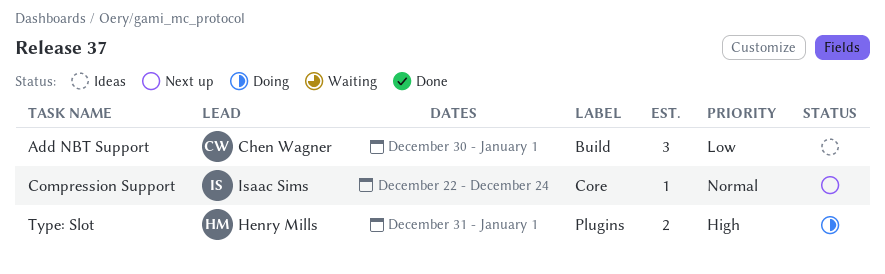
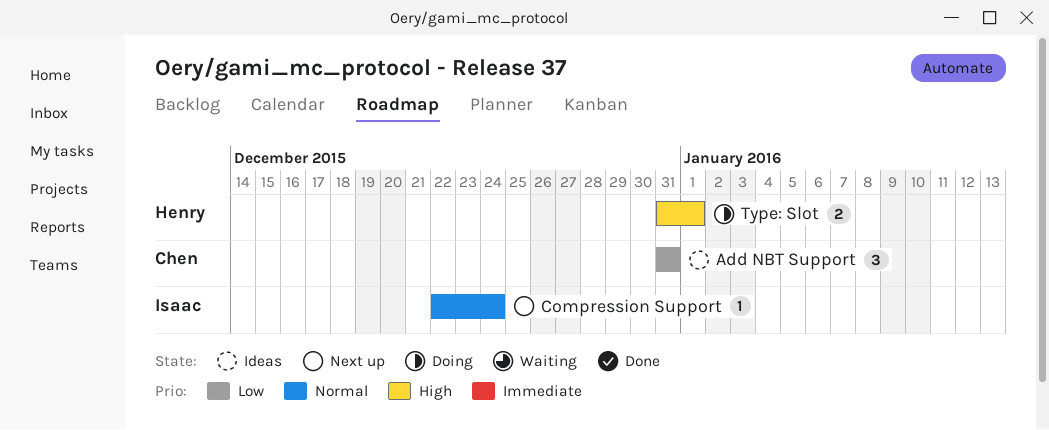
Add NBT Support, start: Dec 30 -> Dec 31
Add NBT Support, due: Jan 1 -> Dec 31

